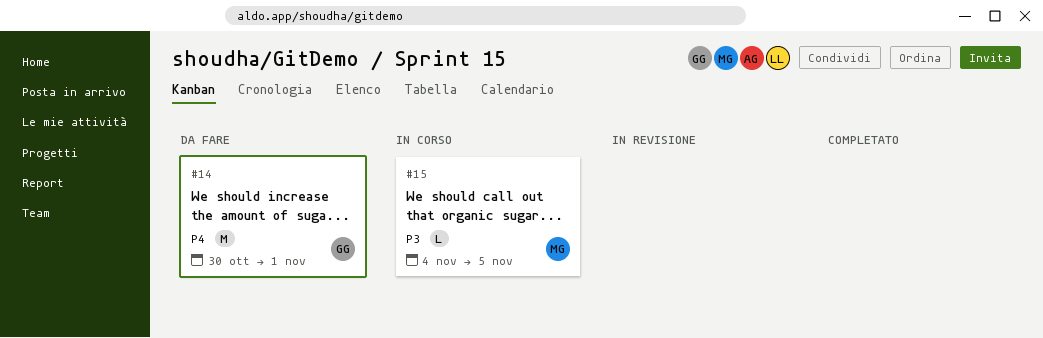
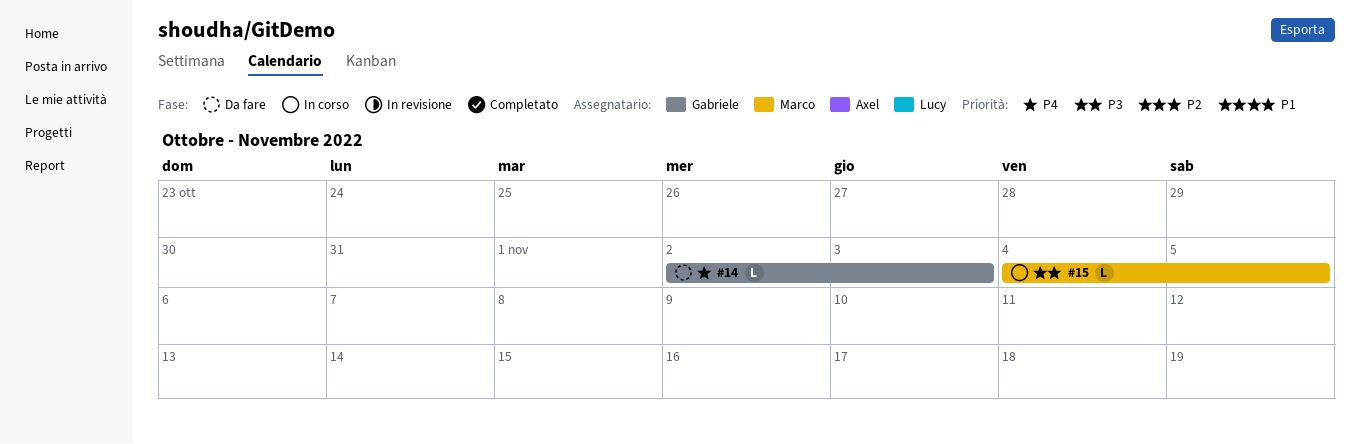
#14, estimate: M -> L
#14, start: Oct 30 -> Nov 2
#14, due: Nov 1 -> Nov 3

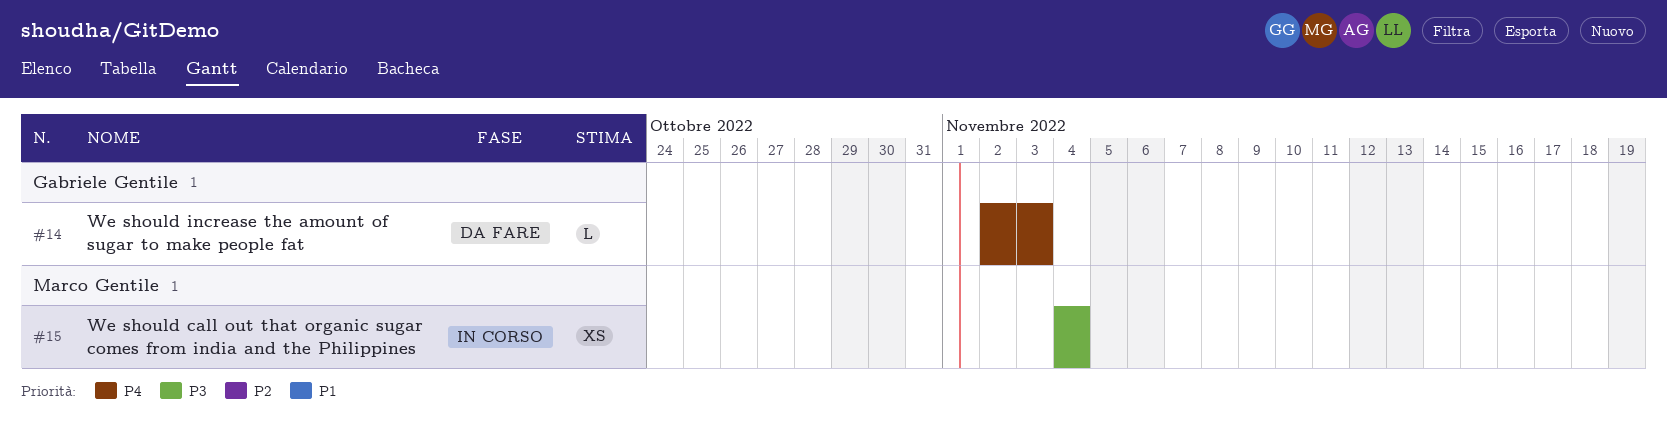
#15, estimate: L -> XS
#15, due: Nov 5 -> Nov 4

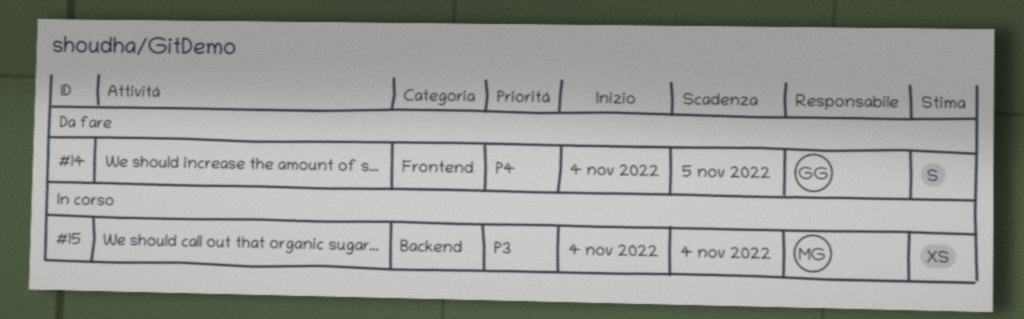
#14, estimate: L -> S
#14, start: Nov 2 -> Nov 4
#14, due: Nov 3 -> Nov 5

